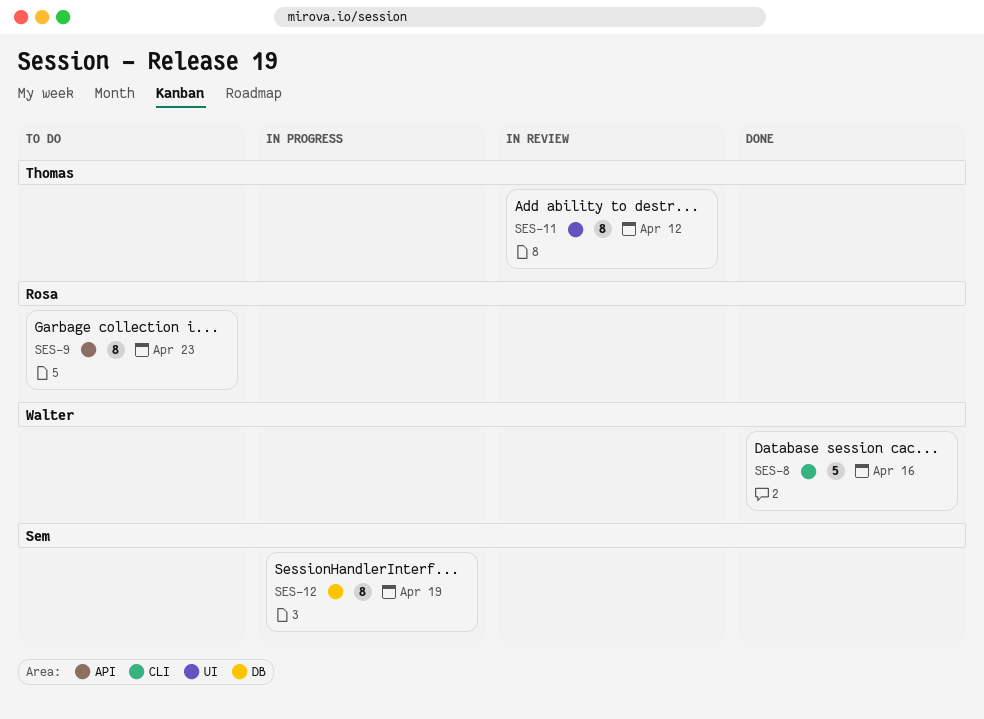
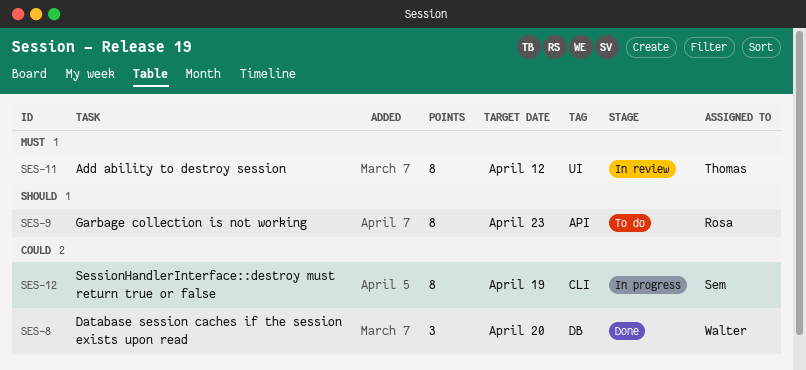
SES-8, label: CLI -> DB
SES-8, estimate: 5 -> 3
SES-8, due: Apr 16 -> Apr 20
SES-12, label: DB -> CLI

